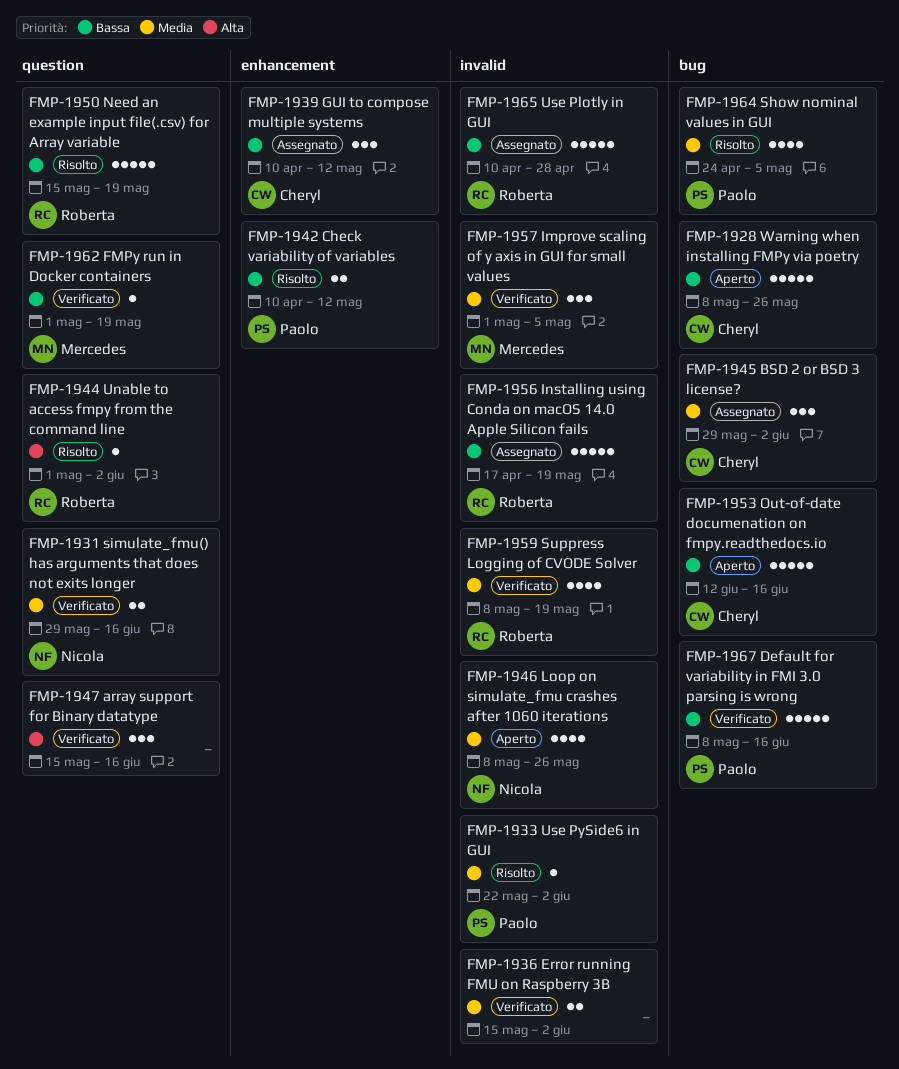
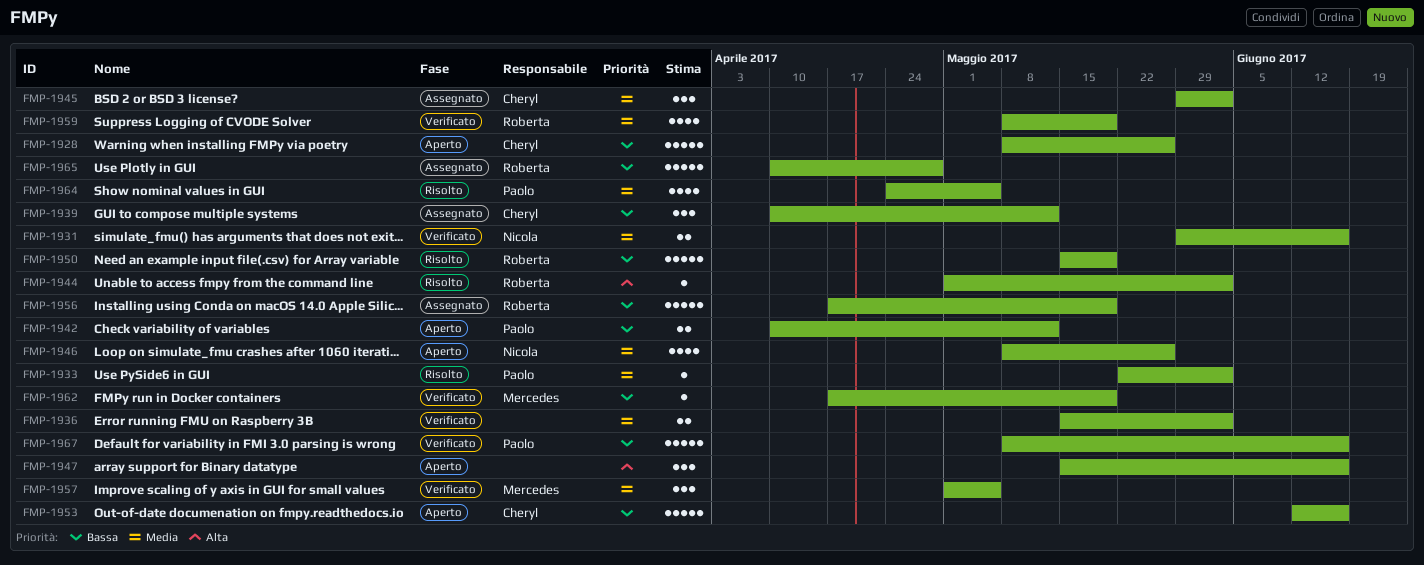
FMP-1942, status: Risolto -> Aperto
FMP-1947, status: Verificato -> Aperto
FMP-1962, start: May 1 -> Apr 17

